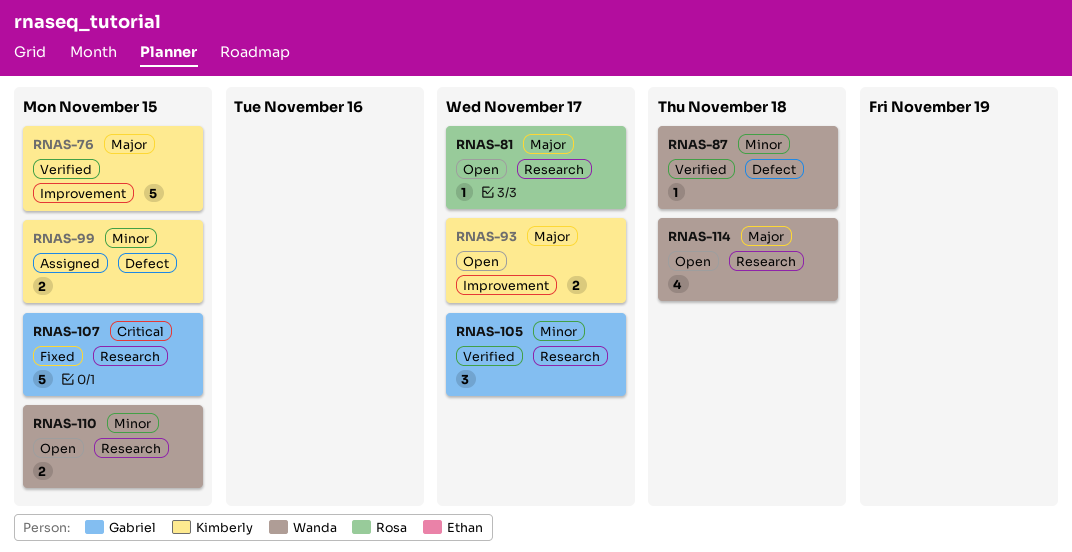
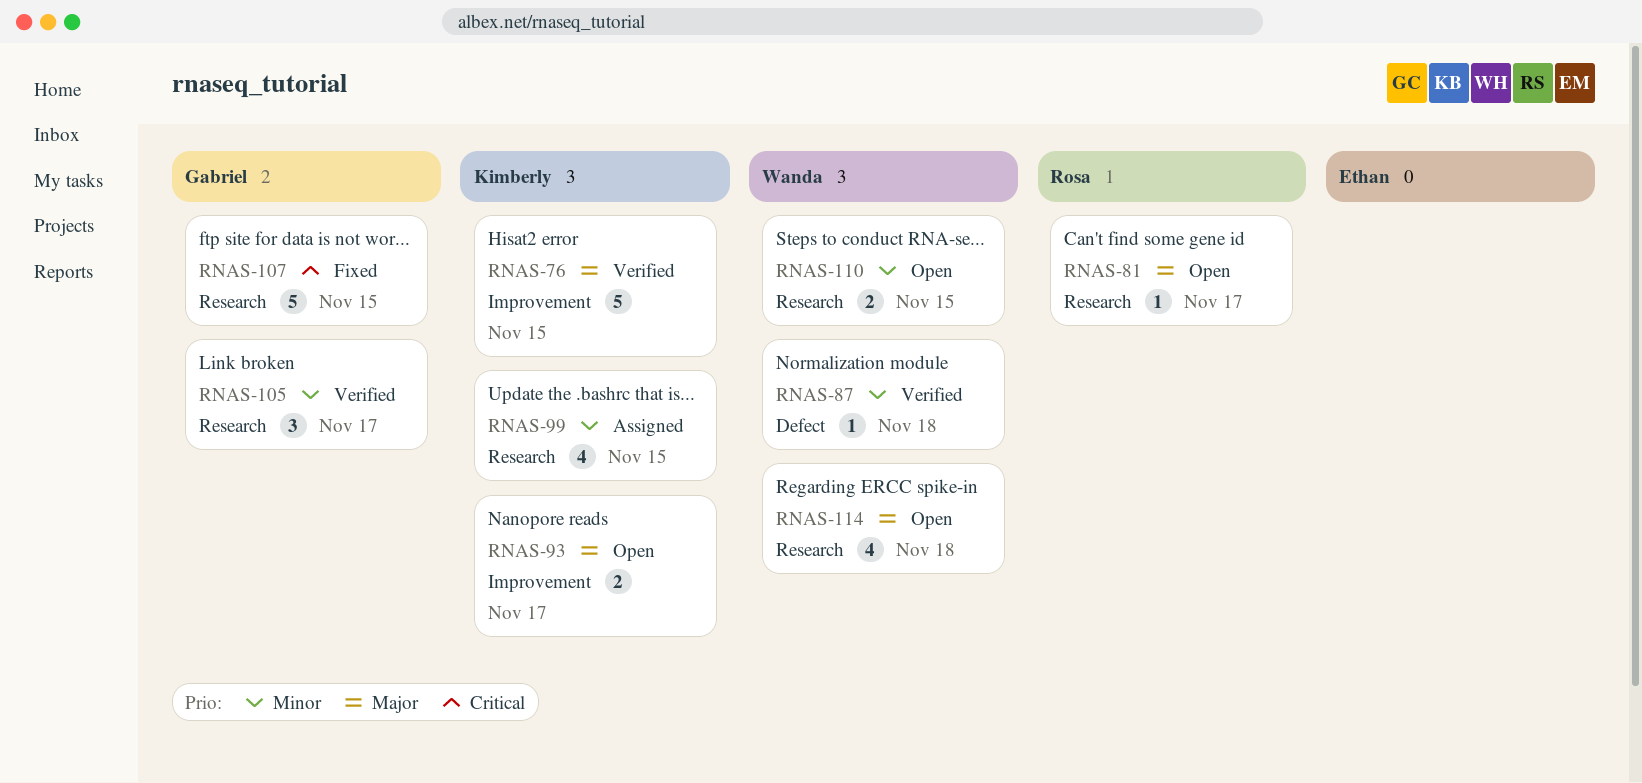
RNAS-99, label: Defect -> Research
RNAS-99, estimate: 2 -> 4

